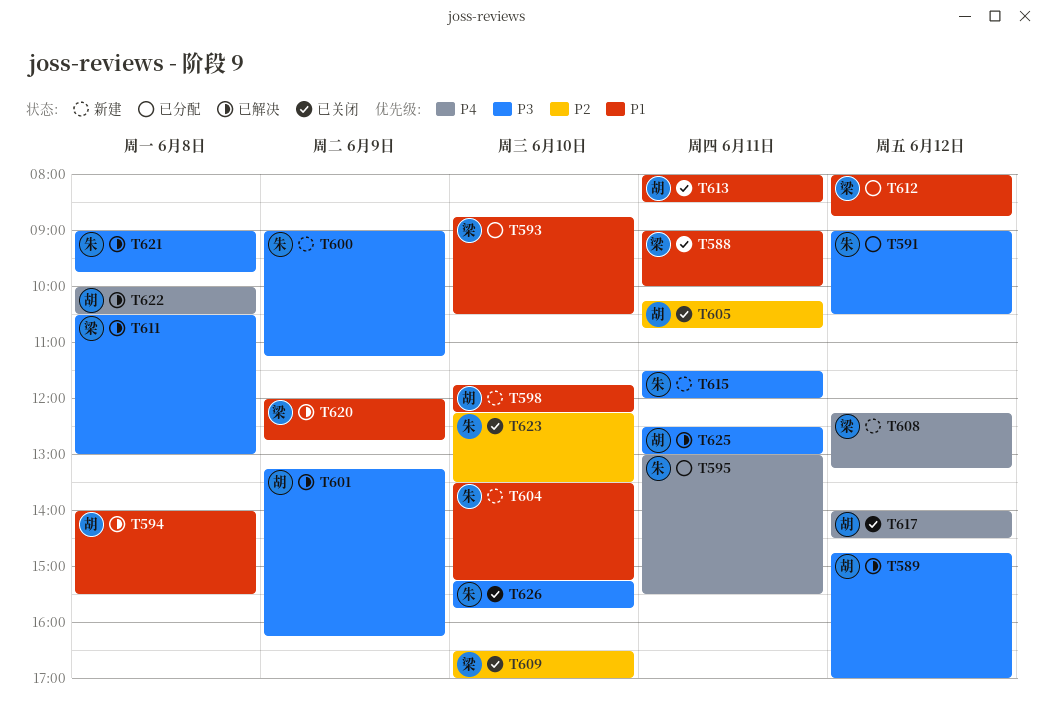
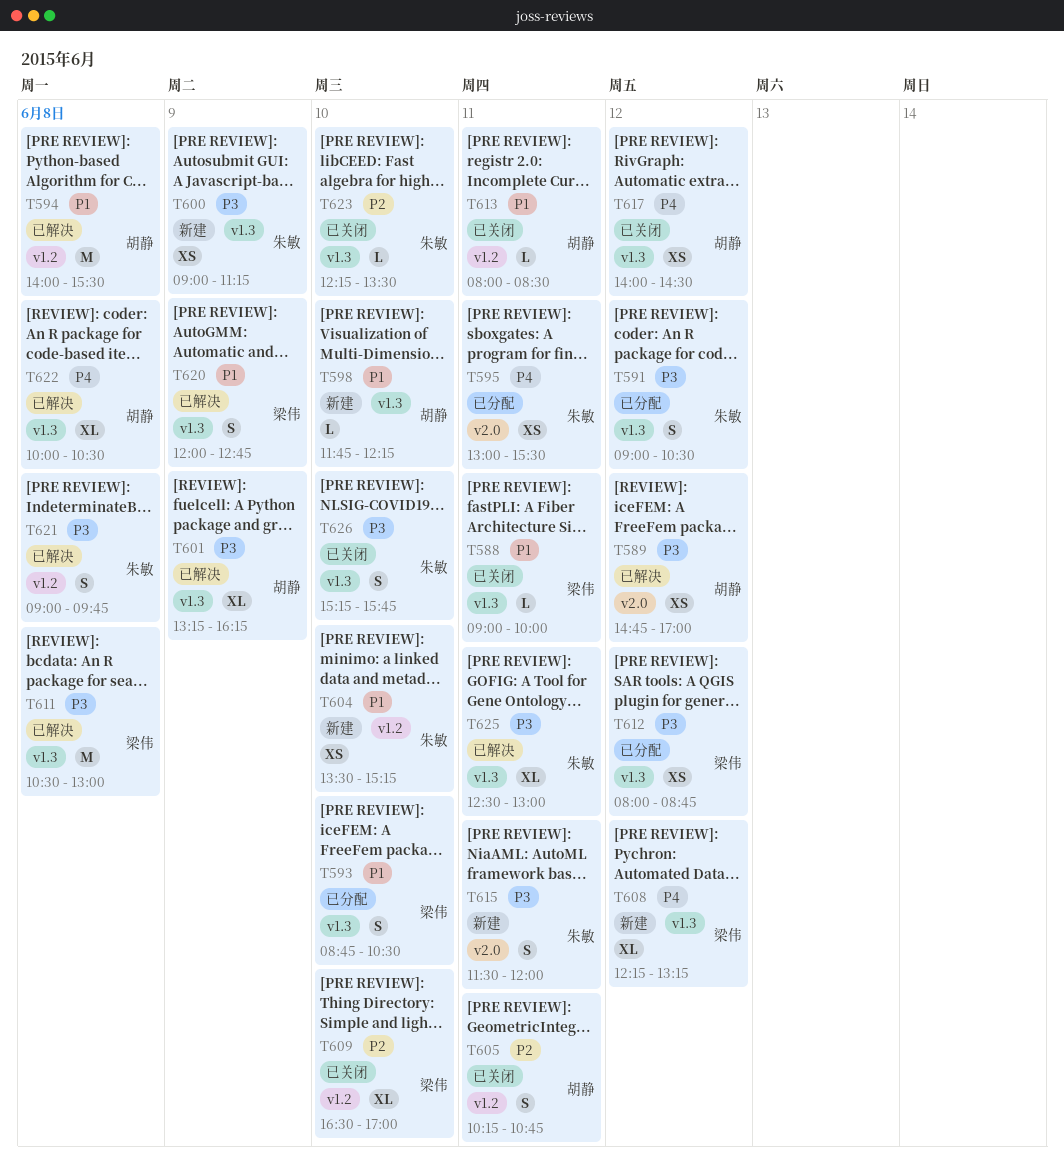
T612, priority: P1 -> P3
T625, owner: 胡静 -> 朱敏

